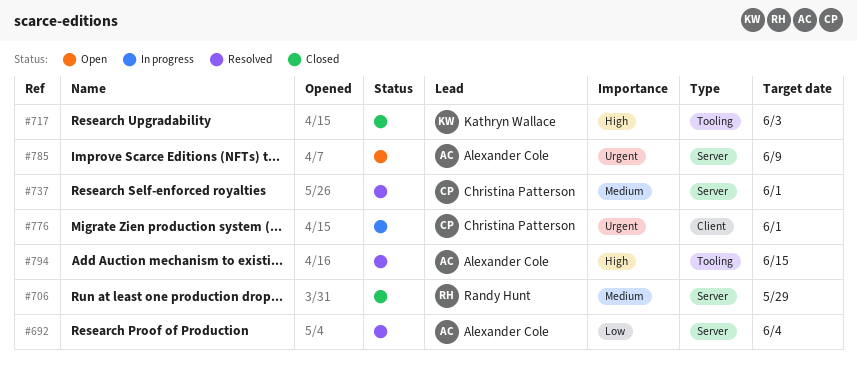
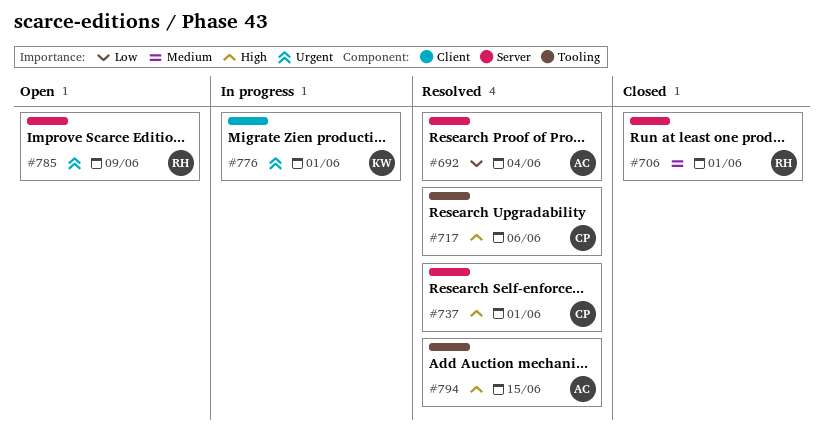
#706, due: May 29 -> Jun 1
#717, status: Closed -> Resolved
#717, owner: Kathryn Wallace -> Christina Patterson
#717, due: Jun 3 -> Jun 6
#737, priority: Medium -> High
#776, owner: Christina Patterson -> Kathryn Wallace
#785, owner: Alexander Cole -> Randy Hunt

